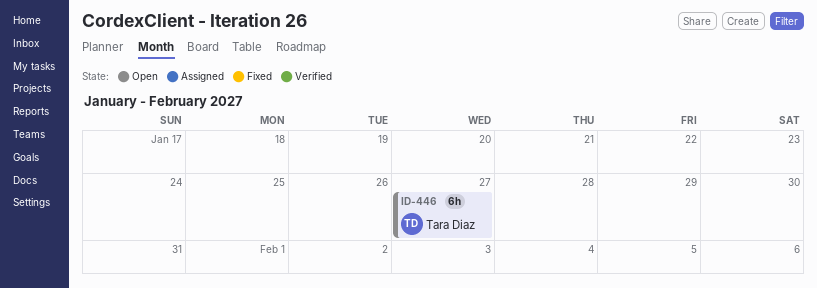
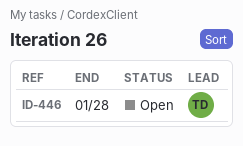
ID-446, due: Jan 27 -> Jan 28

